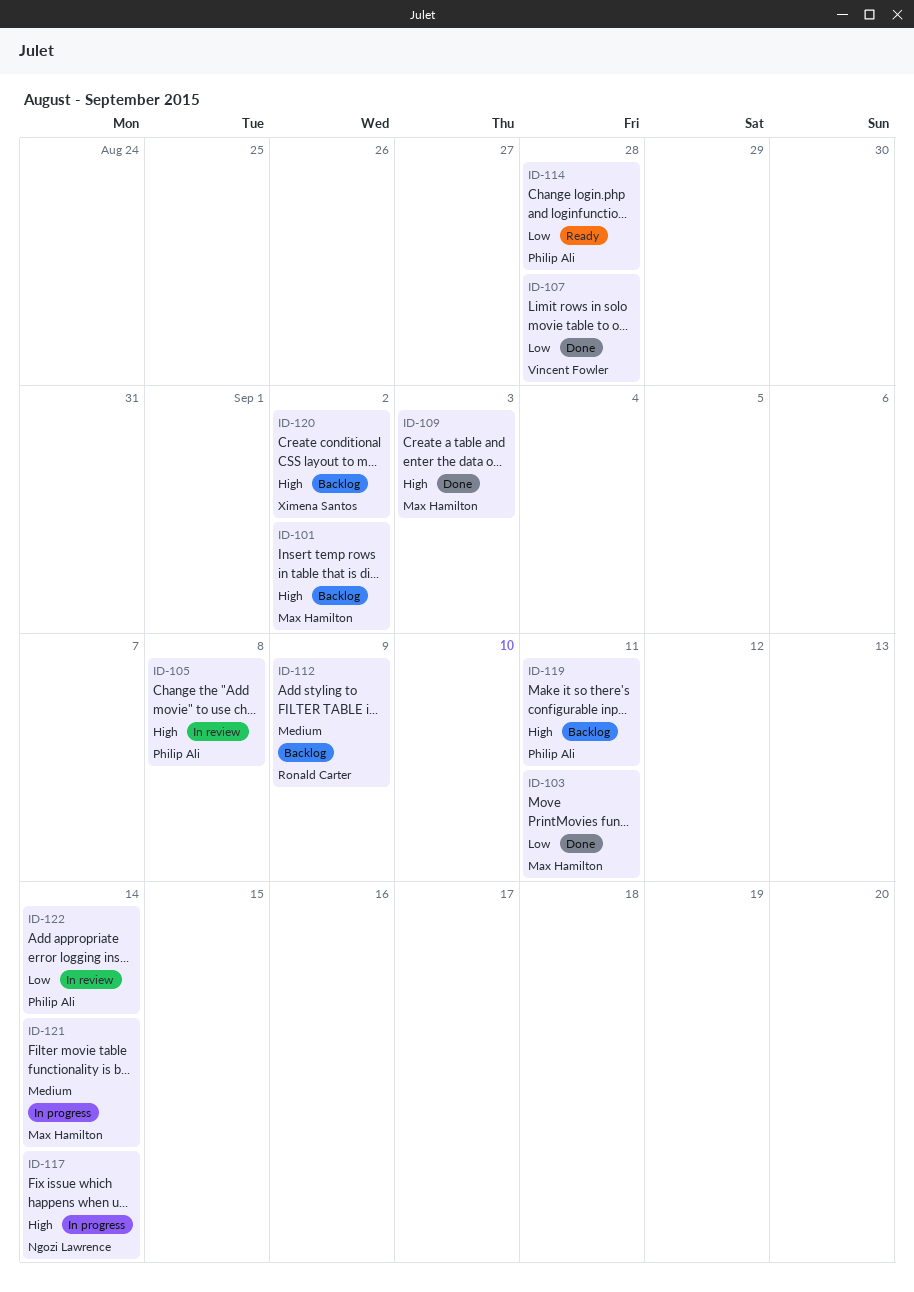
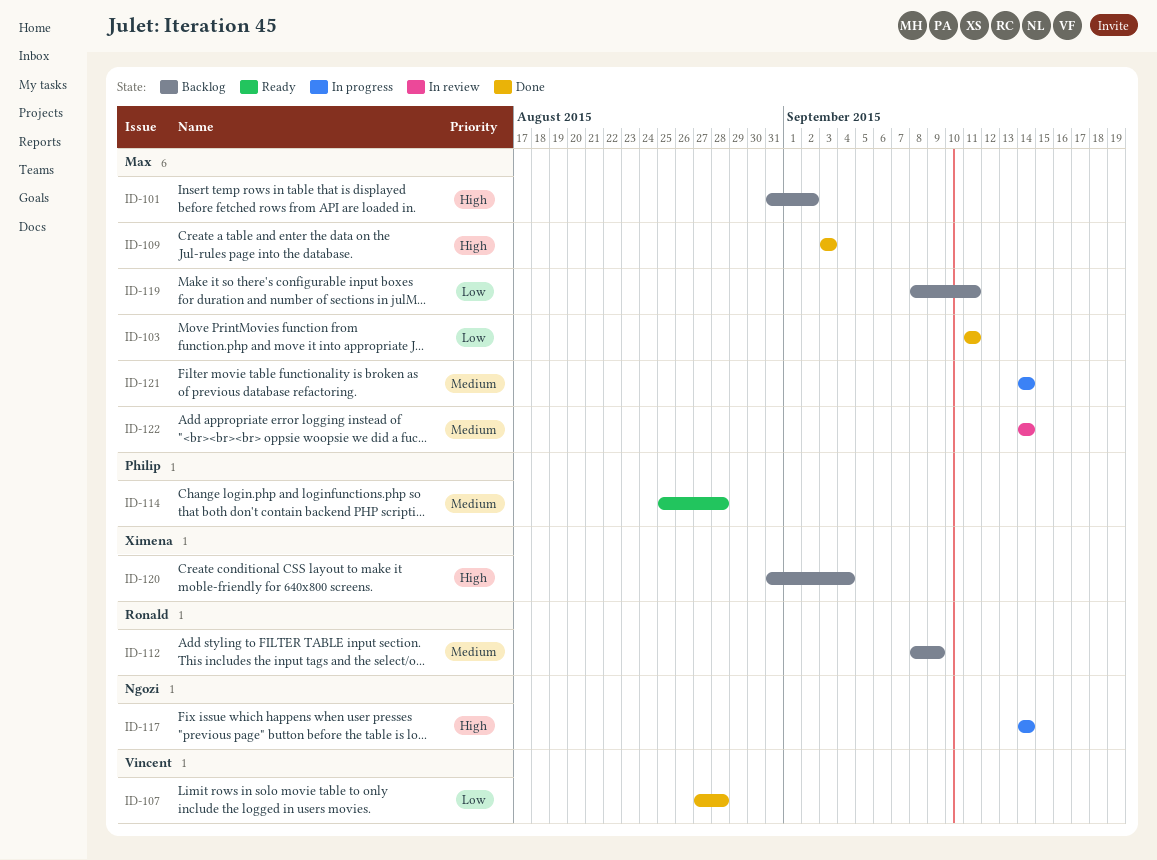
ID-105: present -> none
ID-114, priority: Low -> Medium
ID-119, owner: Philip Ali -> Max Hamilton
ID-119, priority: High -> Low
ID-120, due: Sep 2 -> Sep 4
ID-122, owner: Philip Ali -> Max Hamilton
ID-122, priority: Low -> Medium

